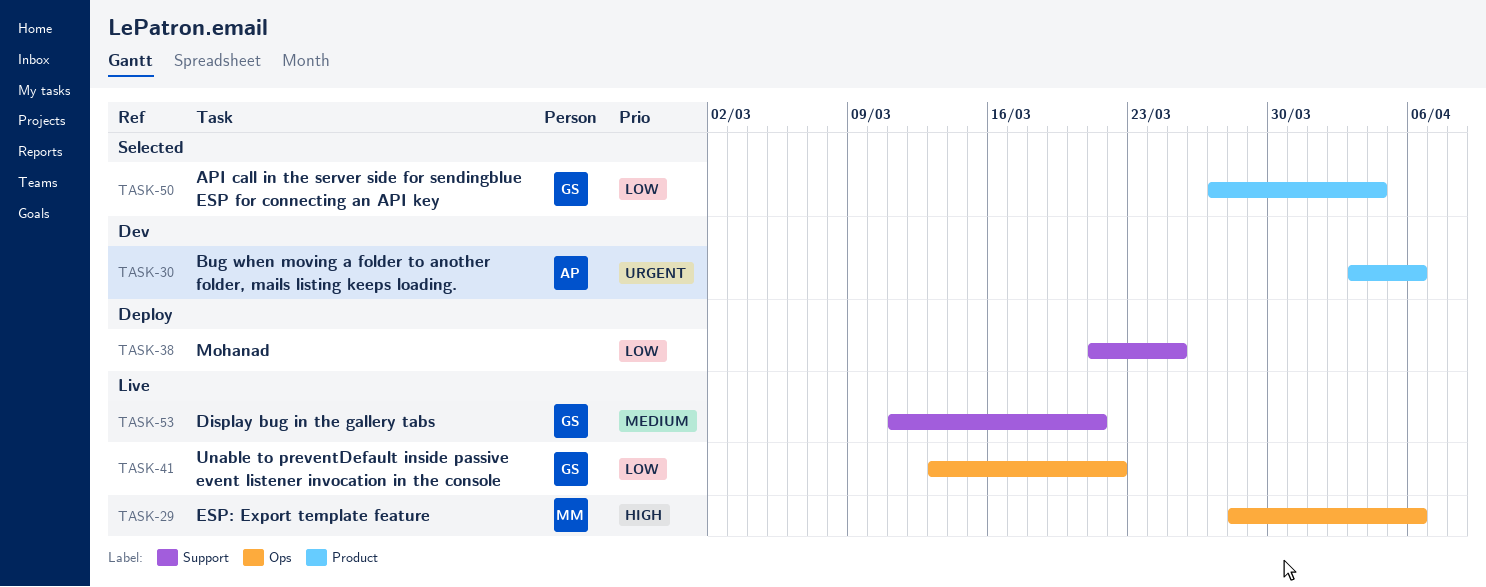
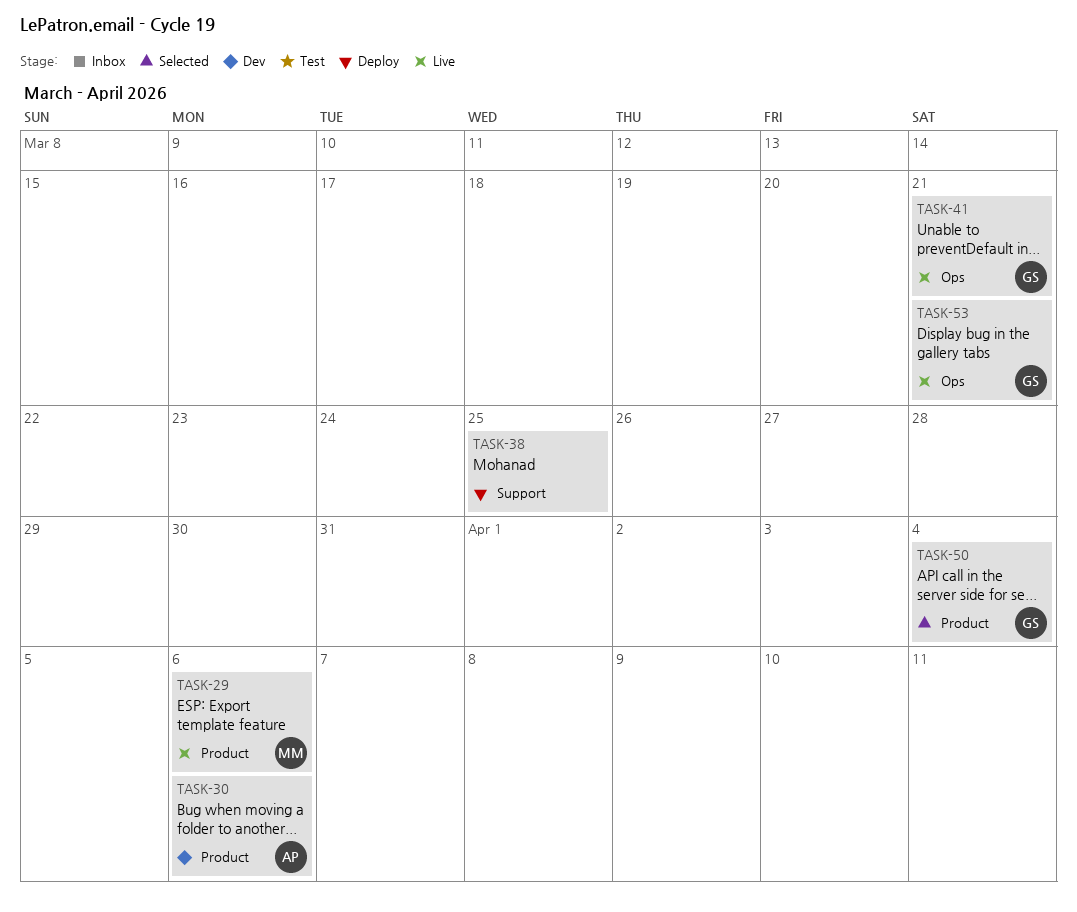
TASK-29, label: Ops -> Product
TASK-41, due: Mar 22 -> Mar 21
TASK-53, label: Support -> Ops

